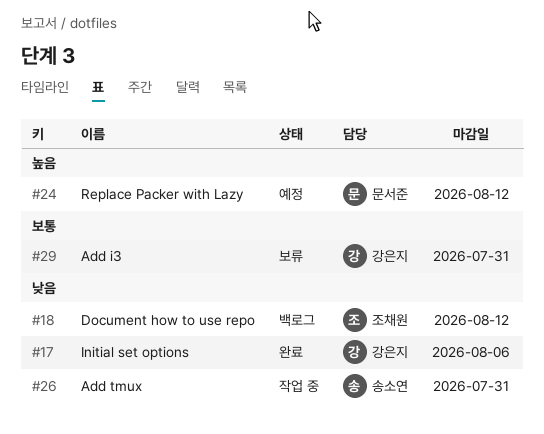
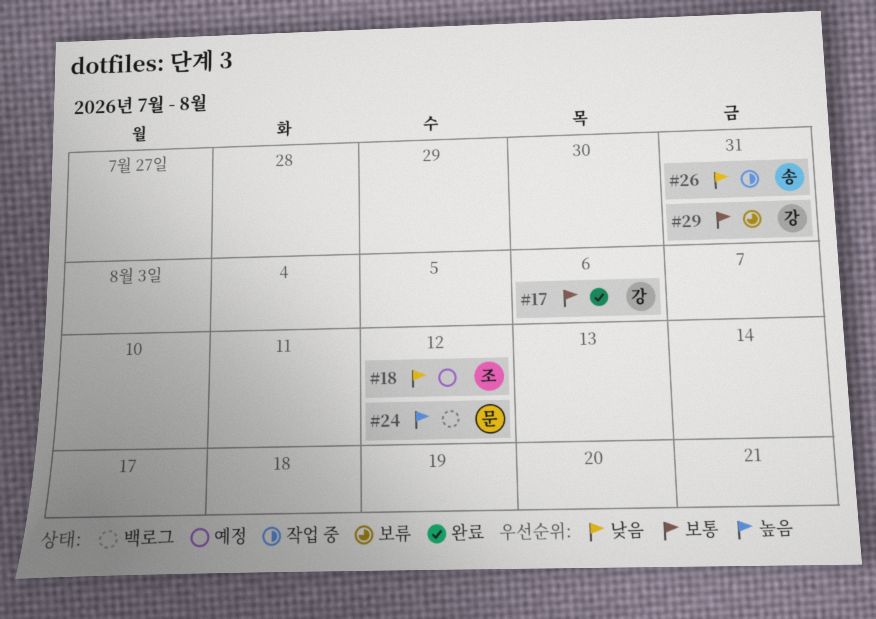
#17, priority: 낮음 -> 보통
#18, status: 백로그 -> 예정
#24, status: 예정 -> 백로그

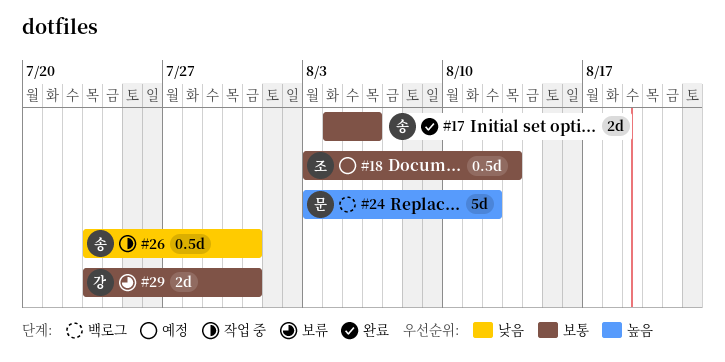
#17, owner: 강 -> 송
#18, priority: 낮음 -> 보통
#18, due: Aug 12 -> Aug 13

